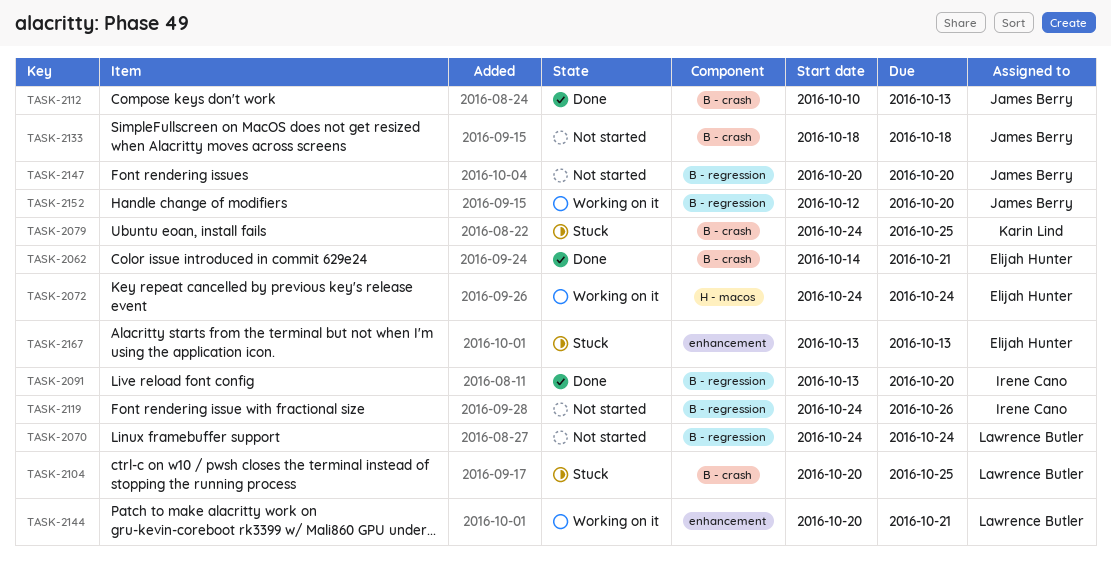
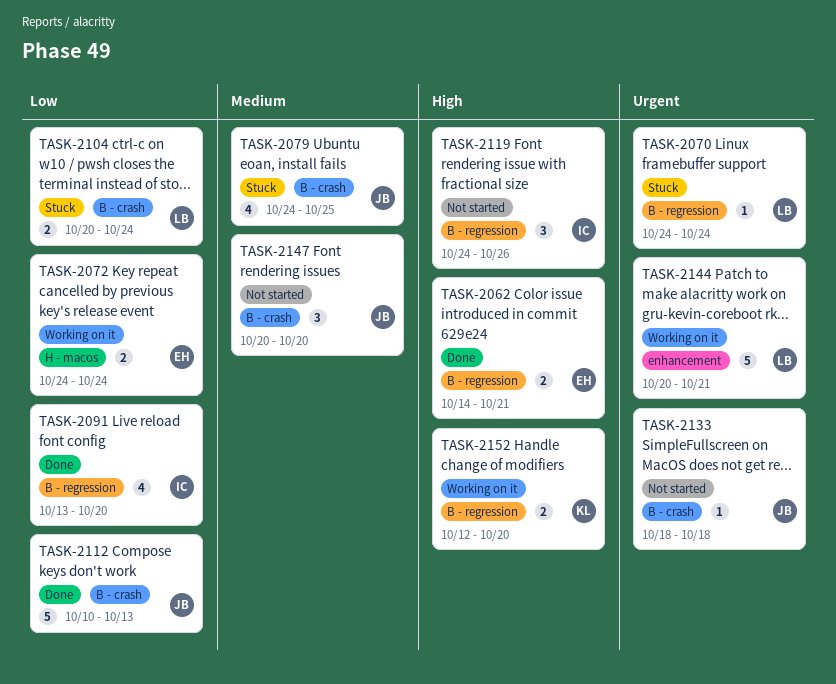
TASK-2062, label: B - crash -> B - regression
TASK-2070, status: Not started -> Stuck
TASK-2079, owner: Karin Lind -> James Berry
TASK-2104, due: Oct 25 -> Oct 24
TASK-2147, label: B - regression -> B - crash
TASK-2152, owner: James Berry -> Karin Lind
TASK-2167: present -> none

